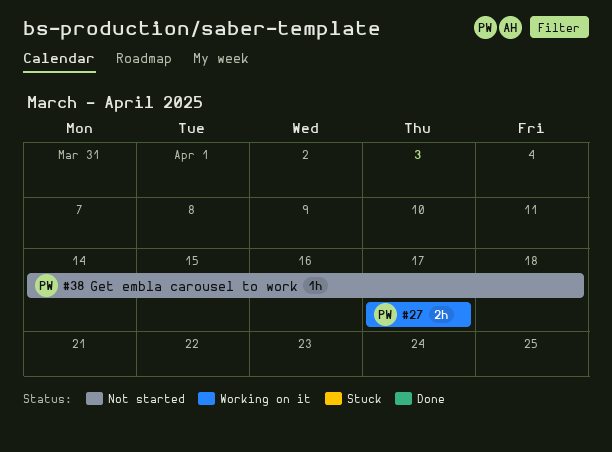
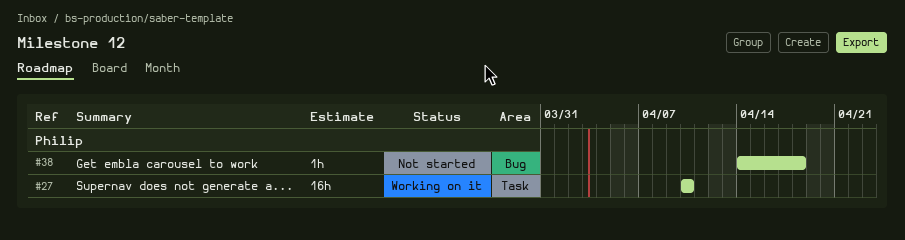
#27, estimate: 2h -> 16h
#27, start: Apr 17 -> Apr 10
#27, due: Apr 17 -> Apr 10

